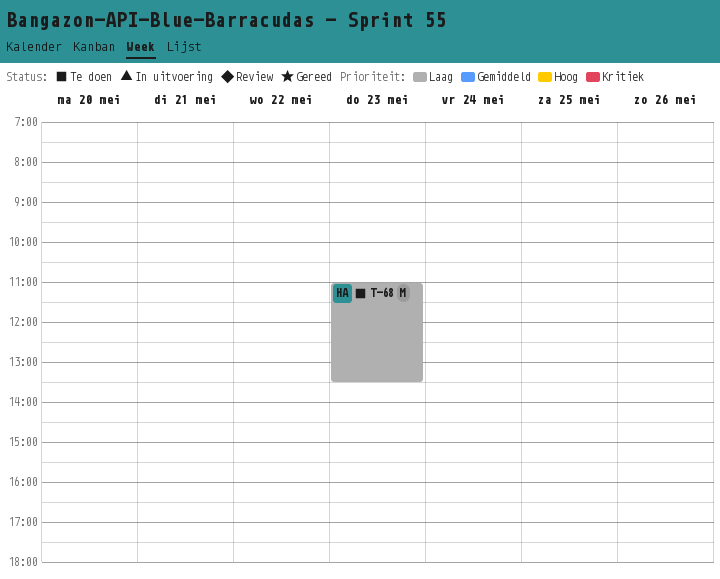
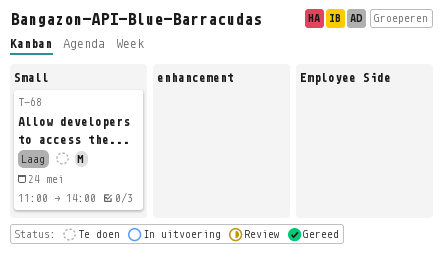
T-68, day: May 23 -> May 24
T-68, ends: 13:30 -> 14:00

